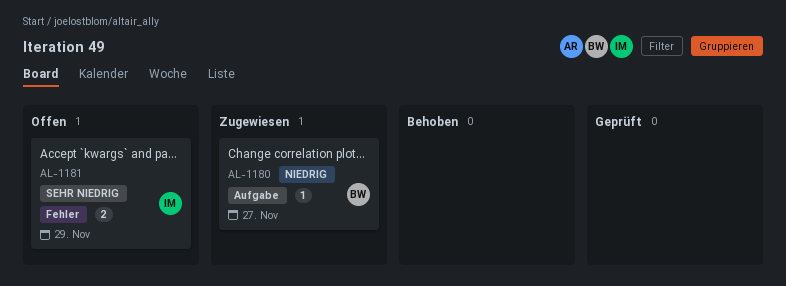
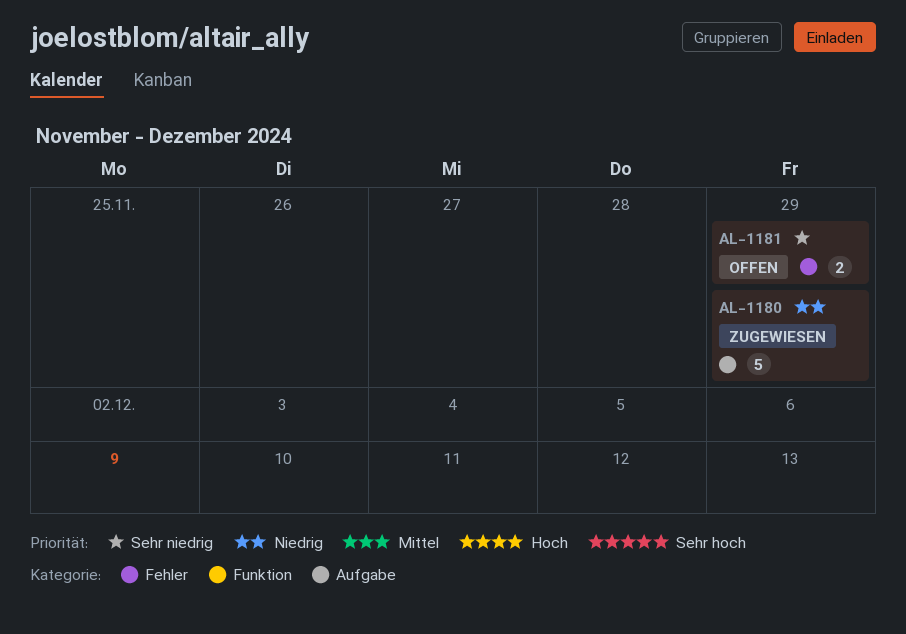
AL-1180, estimate: 1 -> 5
AL-1180, due: Nov 27 -> Nov 29

